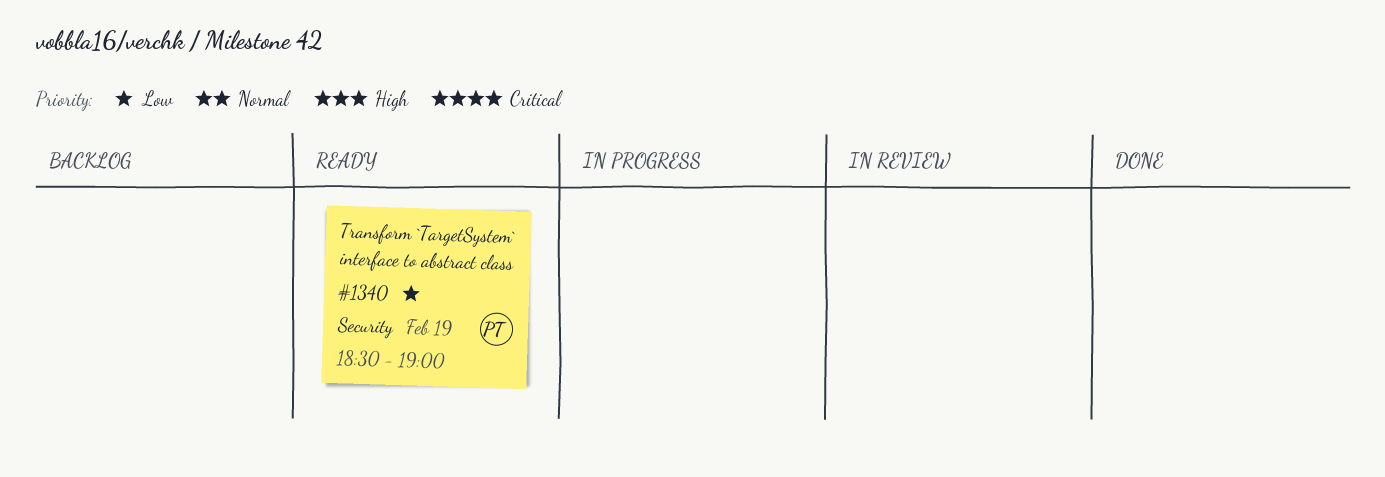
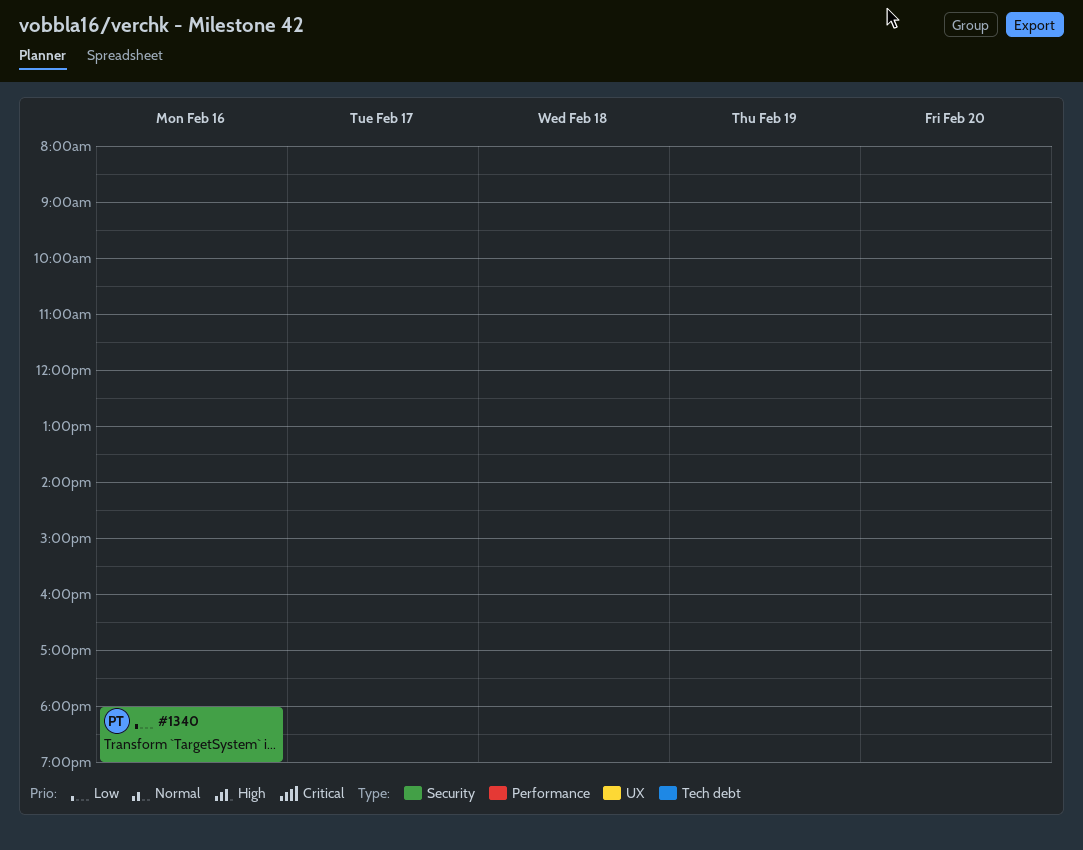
#1340, day: Feb 19 -> Feb 16
#1340, begins: 18:30 -> 18:00

